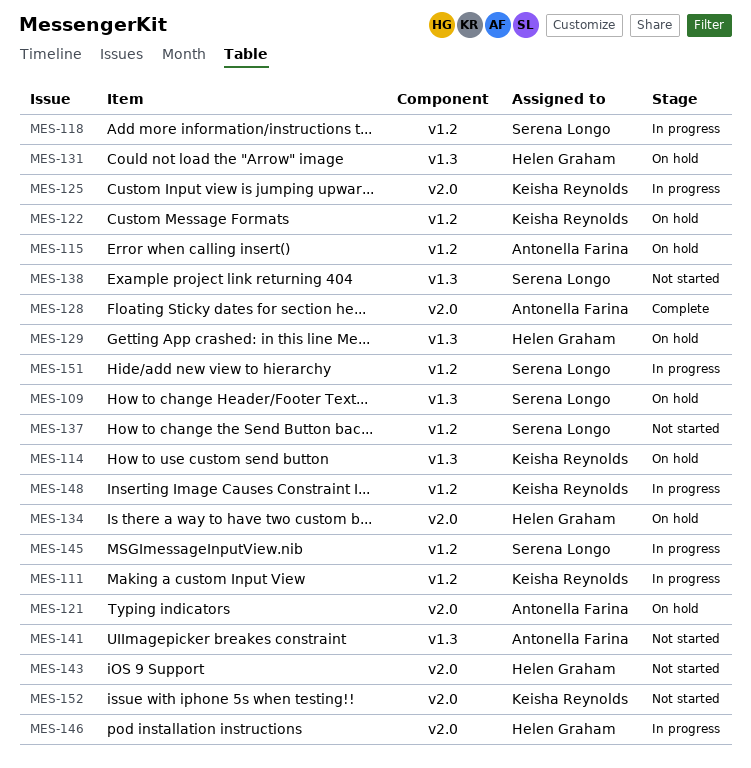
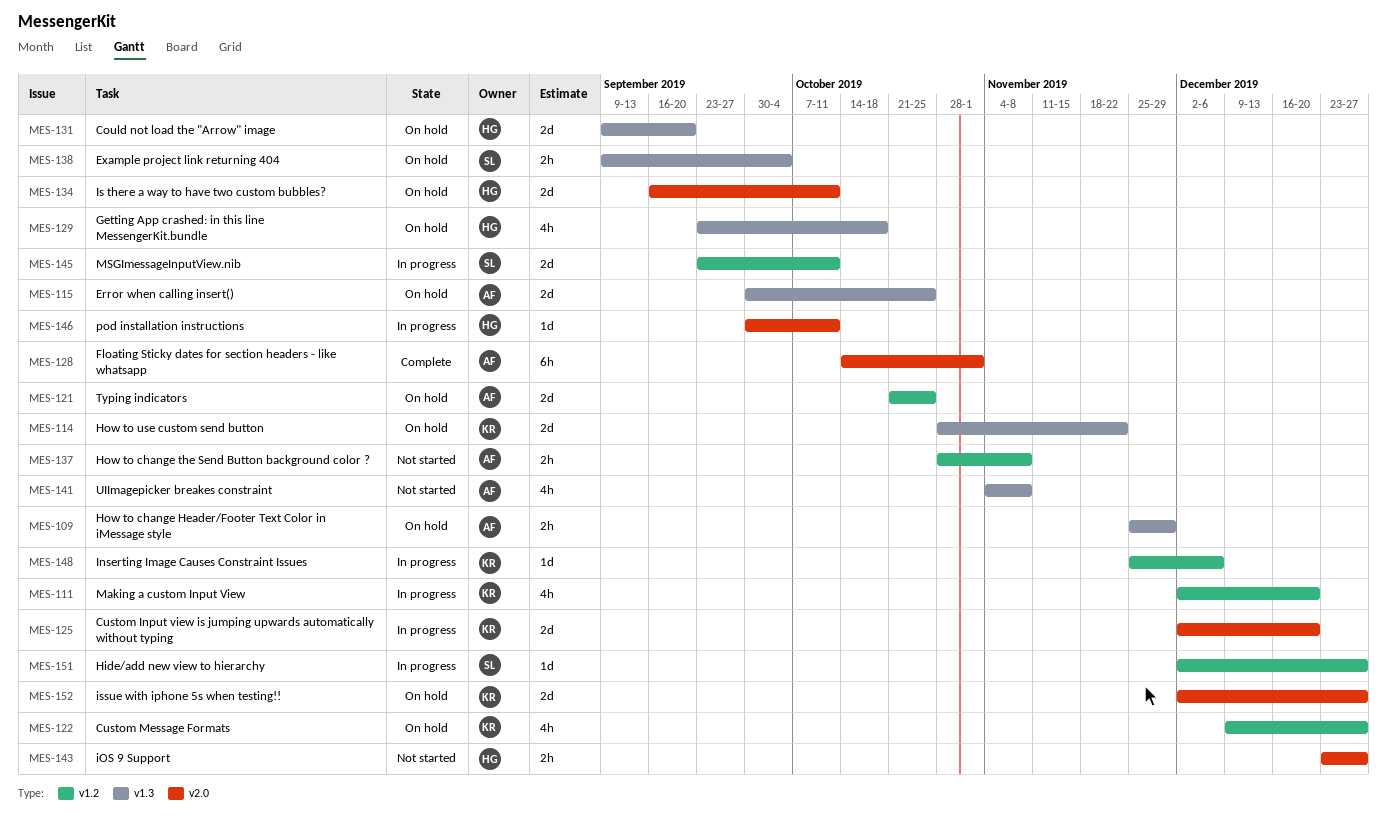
MES-109, owner: Serena Longo -> Antonella Farina
MES-115, label: v1.2 -> v1.3
MES-118: present -> none
MES-121, label: v2.0 -> v1.2
MES-137, owner: Serena Longo -> Antonella Farina
MES-138, status: Not started -> On hold
MES-152, status: Not started -> On hold

